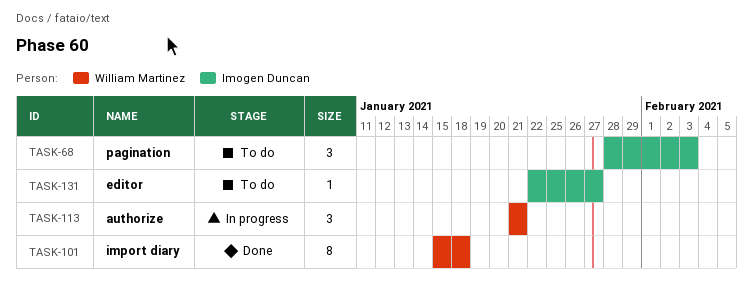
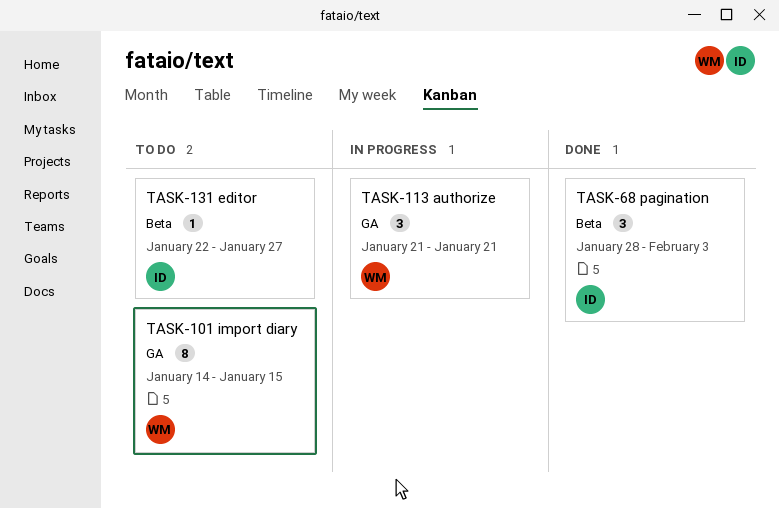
TASK-68, status: To do -> Done
TASK-101, status: Done -> To do
TASK-101, start: Jan 15 -> Jan 14
TASK-101, due: Jan 18 -> Jan 15

